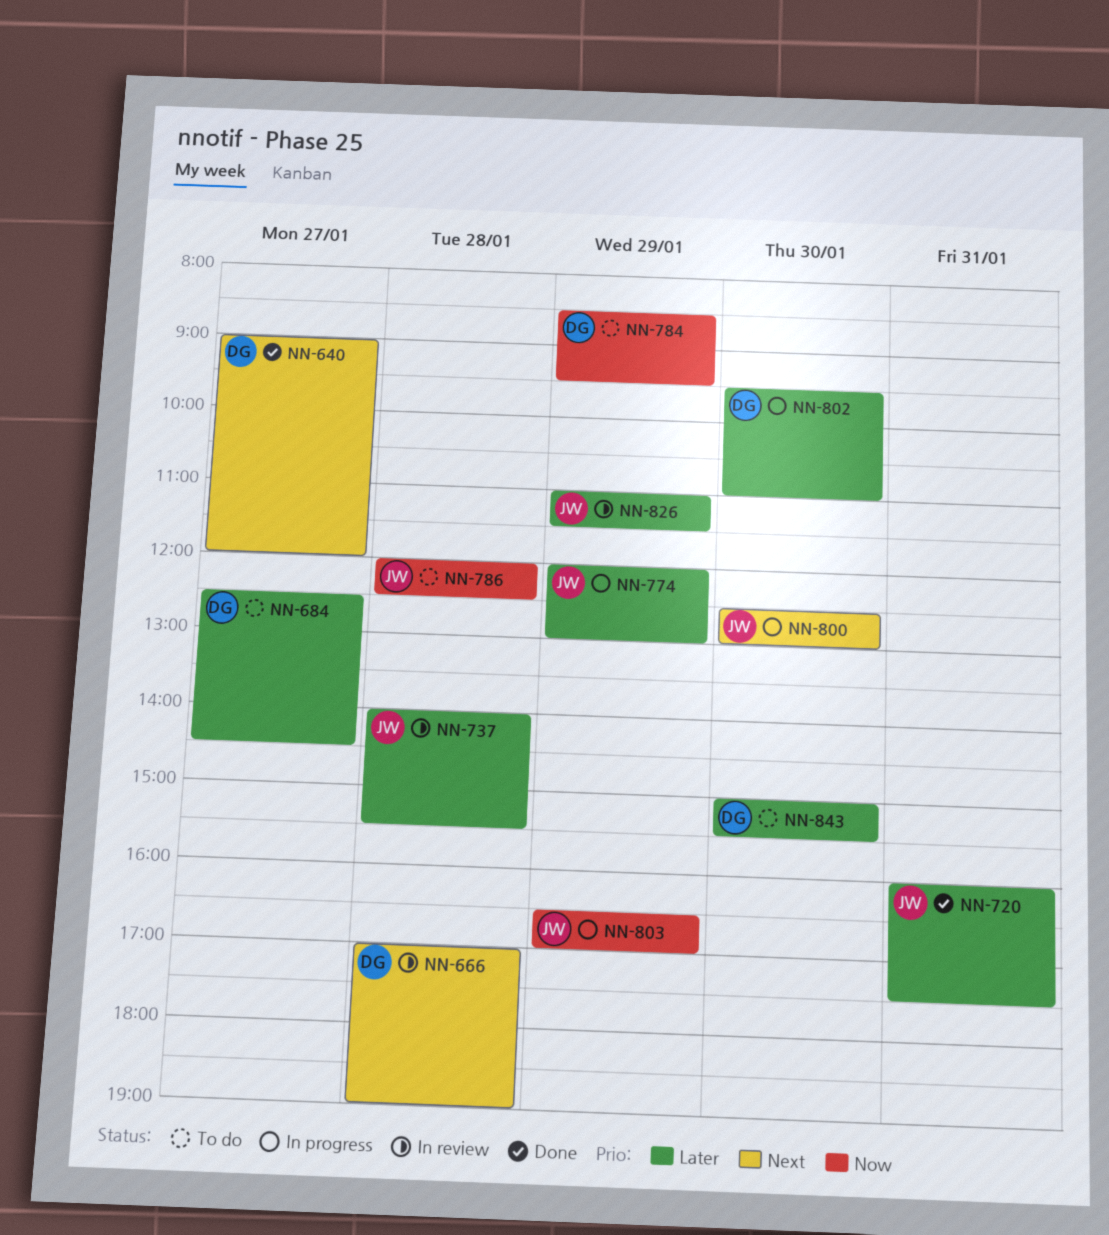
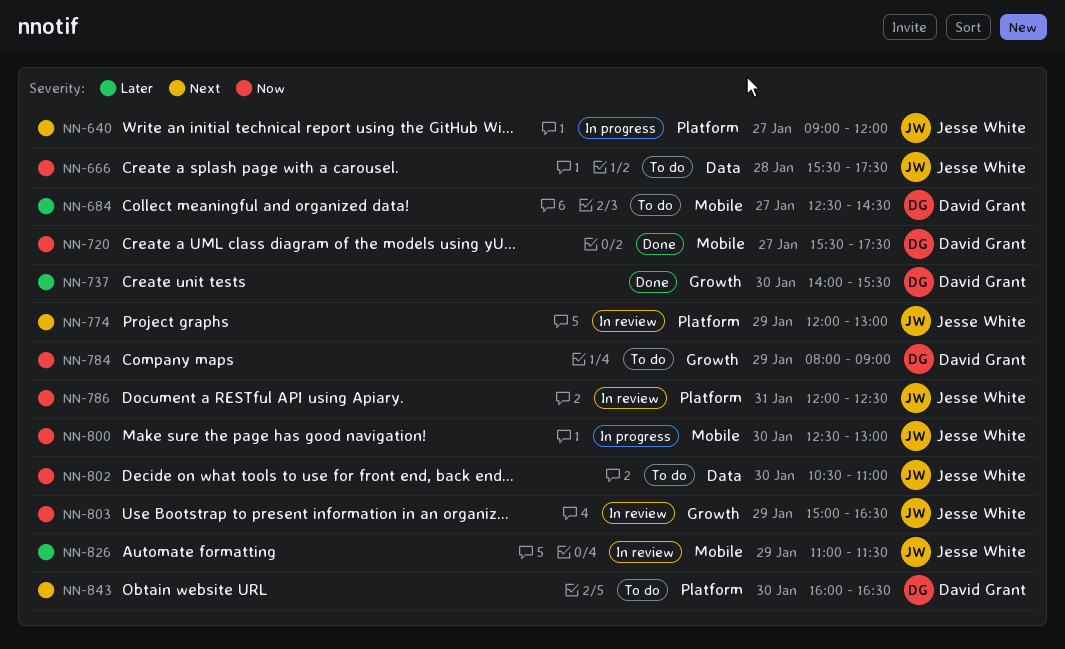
NN-640, status: Done -> In progress
NN-640, owner: David Grant -> Jesse White
NN-666, status: In review -> To do
NN-666, owner: David Grant -> Jesse White
NN-666, priority: Next -> Now
NN-666, begins: 17:00 -> 15:30
NN-666, ends: 19:00 -> 17:30
NN-720, owner: Jesse White -> David Grant
NN-720, priority: Later -> Now
NN-720, day: Jan 31 -> Jan 27
NN-720, begins: 16:00 -> 15:30
NN-737, status: In review -> Done
NN-737, owner: Jesse White -> David Grant
NN-737, day: Jan 28 -> Jan 30
NN-774, status: In progress -> In review
NN-774, priority: Later -> Next
NN-784, begins: 08:30 -> 08:00
NN-784, ends: 09:30 -> 09:00
NN-786, status: To do -> In review
NN-786, day: Jan 28 -> Jan 31
NN-800, priority: Next -> Now
NN-802, status: In progress -> To do
NN-802, owner: David Grant -> Jesse White
NN-802, priority: Later -> Now
NN-802, begins: 09:30 -> 10:30
NN-803, status: In progress -> In review
NN-803, begins: 16:30 -> 15:00
NN-803, ends: 17:00 -> 16:30
NN-843, priority: Later -> Next
NN-843, begins: 15:00 -> 16:00
NN-843, ends: 15:30 -> 16:30

